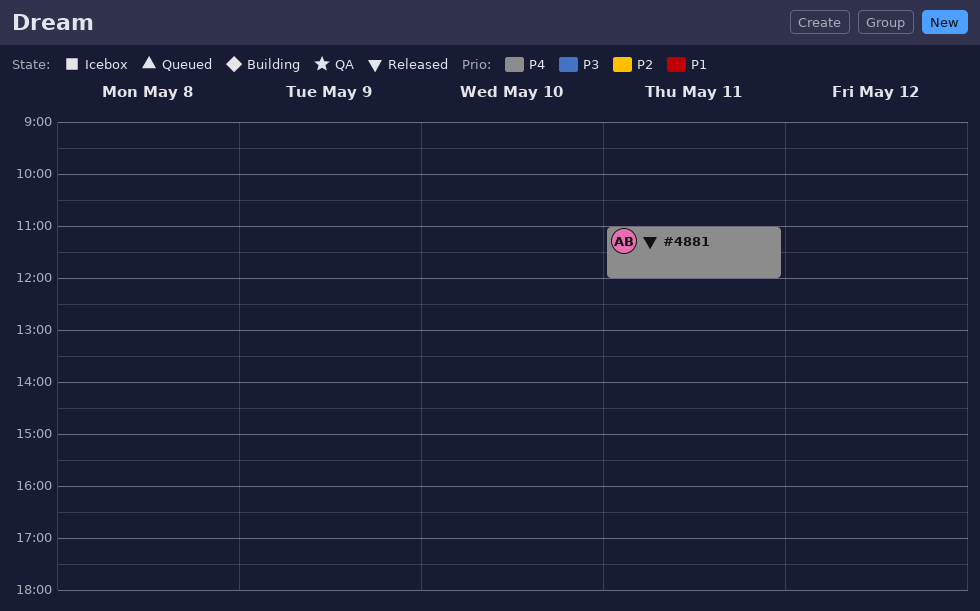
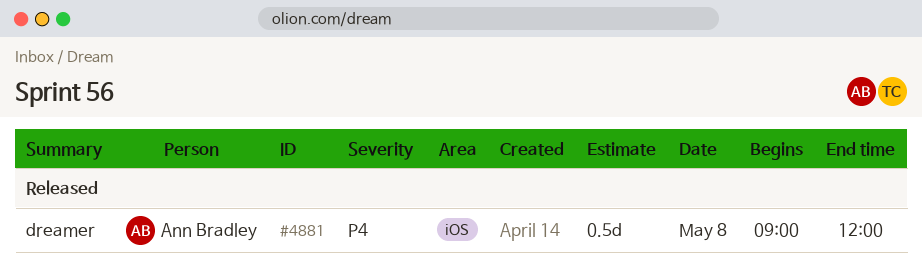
#4881, day: May 11 -> May 8
#4881, begins: 11:00 -> 09:00

